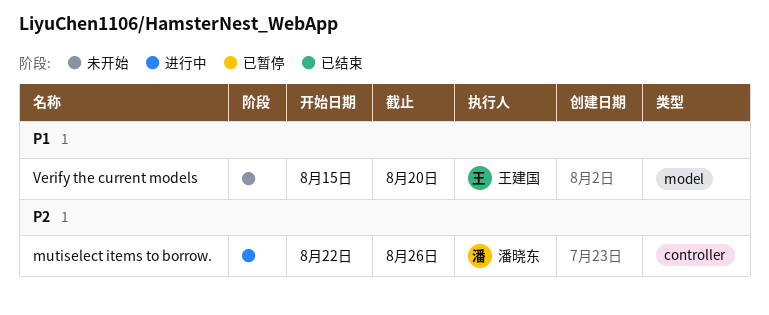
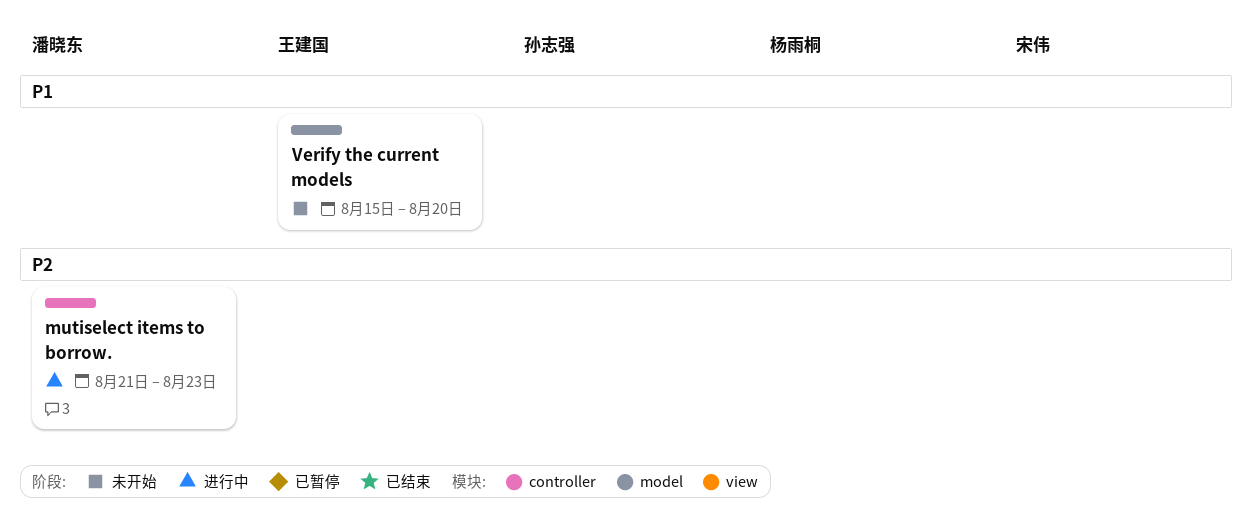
mutiselect items to borrow., start: Aug 22 -> Aug 21
mutiselect items to borrow., due: Aug 26 -> Aug 23

